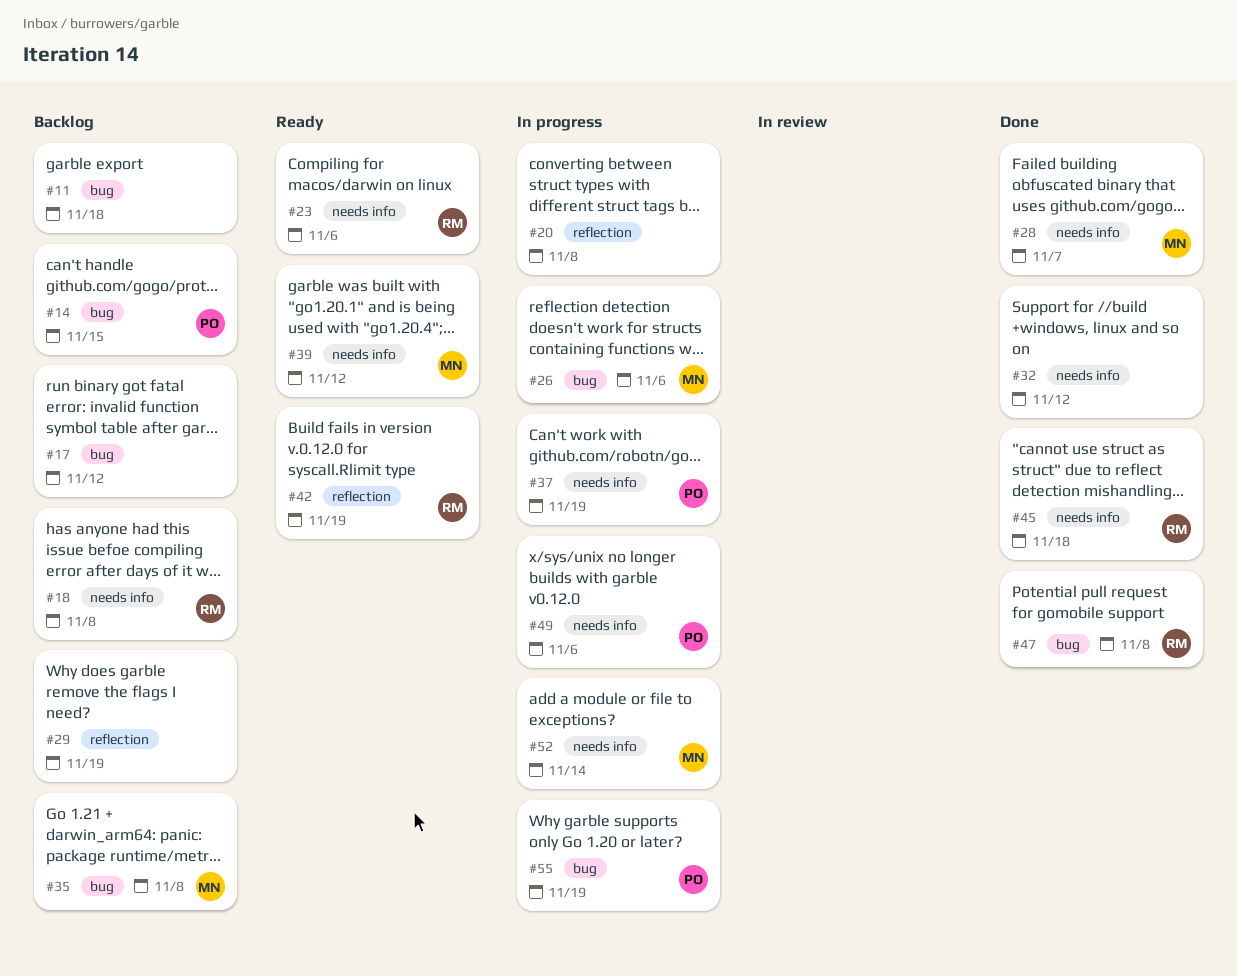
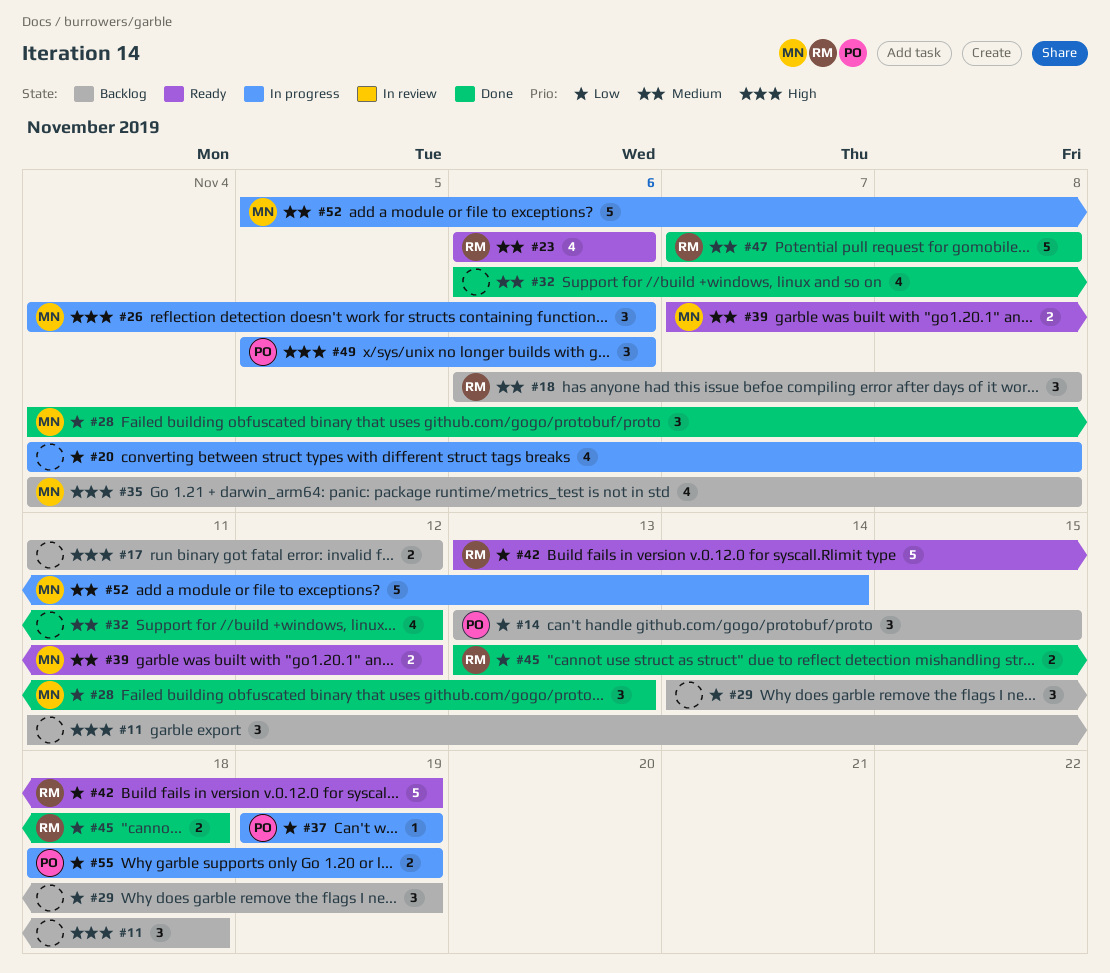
#28, due: Nov 7 -> Nov 13

